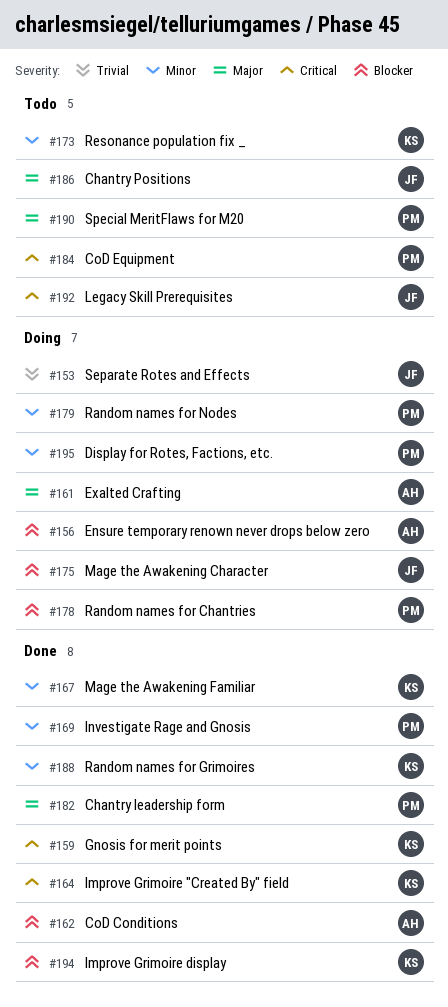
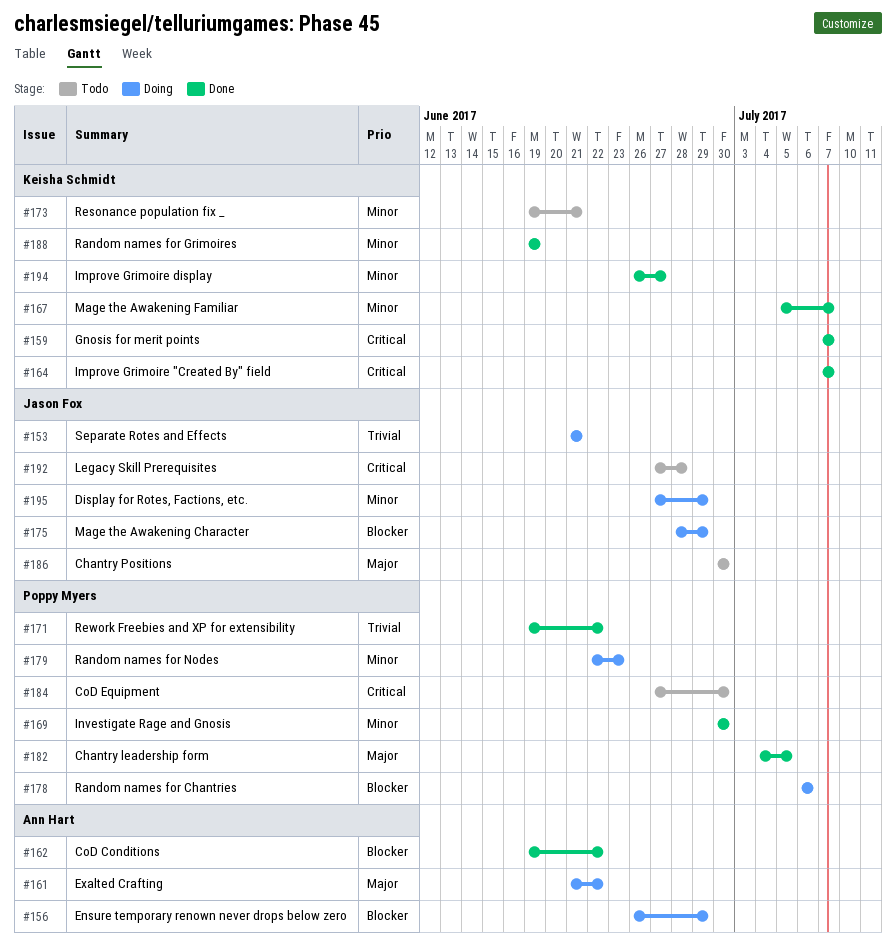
#171: none -> present
#190: present -> none
#194, priority: Blocker -> Minor
#195, owner: Poppy Myers -> Jason Fox

